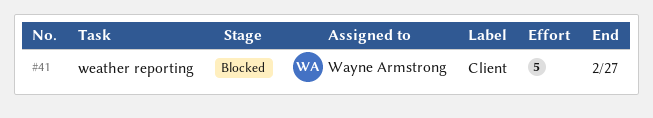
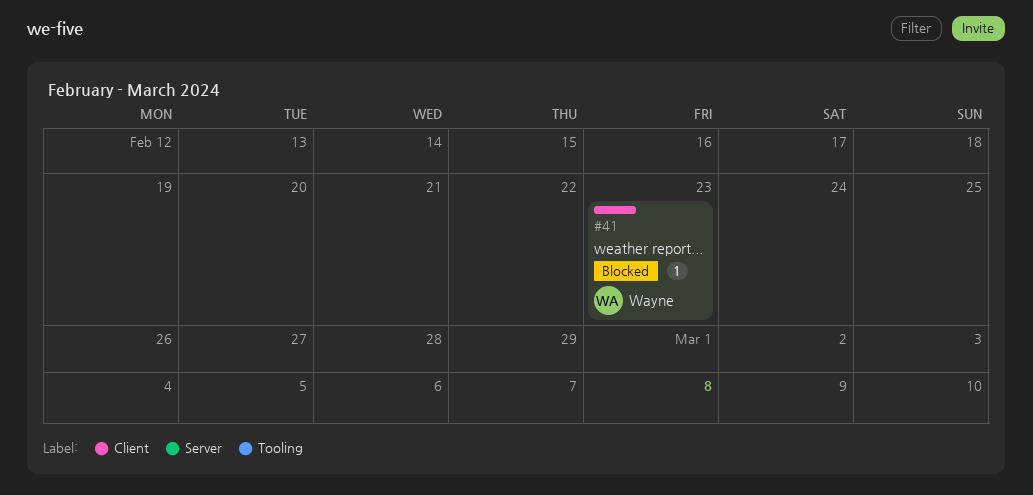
#41, estimate: 5 -> 1
#41, due: Feb 27 -> Feb 23

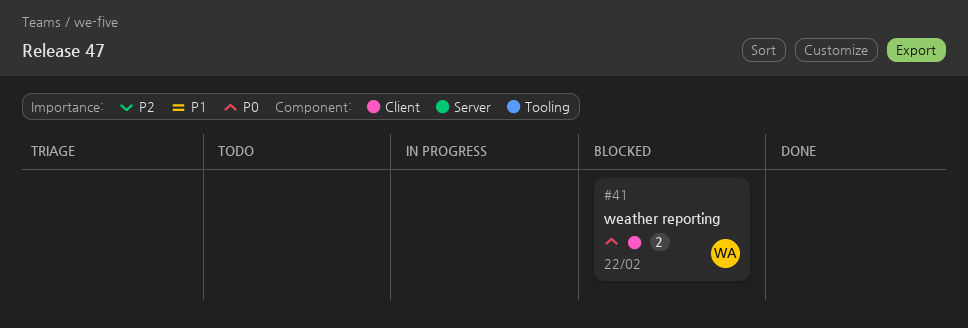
#41, estimate: 1 -> 2
#41, due: Feb 23 -> Feb 22

